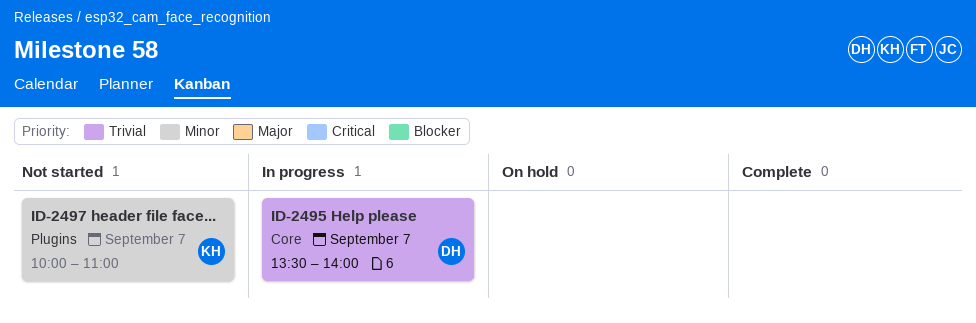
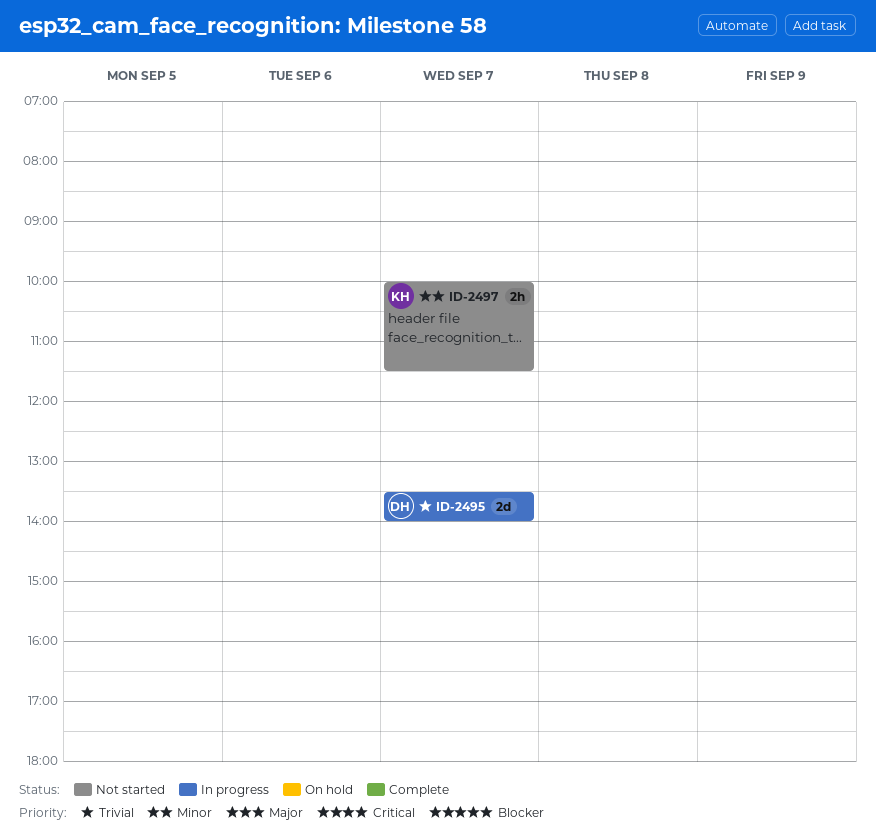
ID-2497, ends: 11:00 -> 11:30

